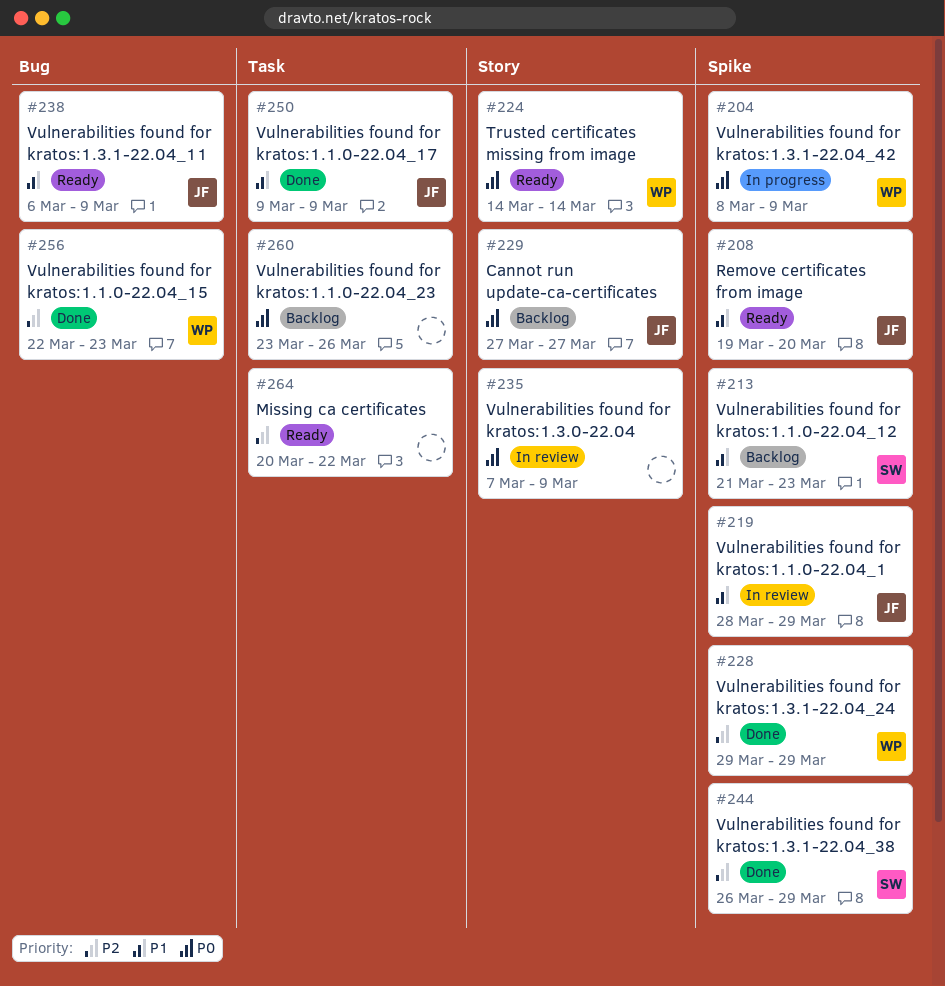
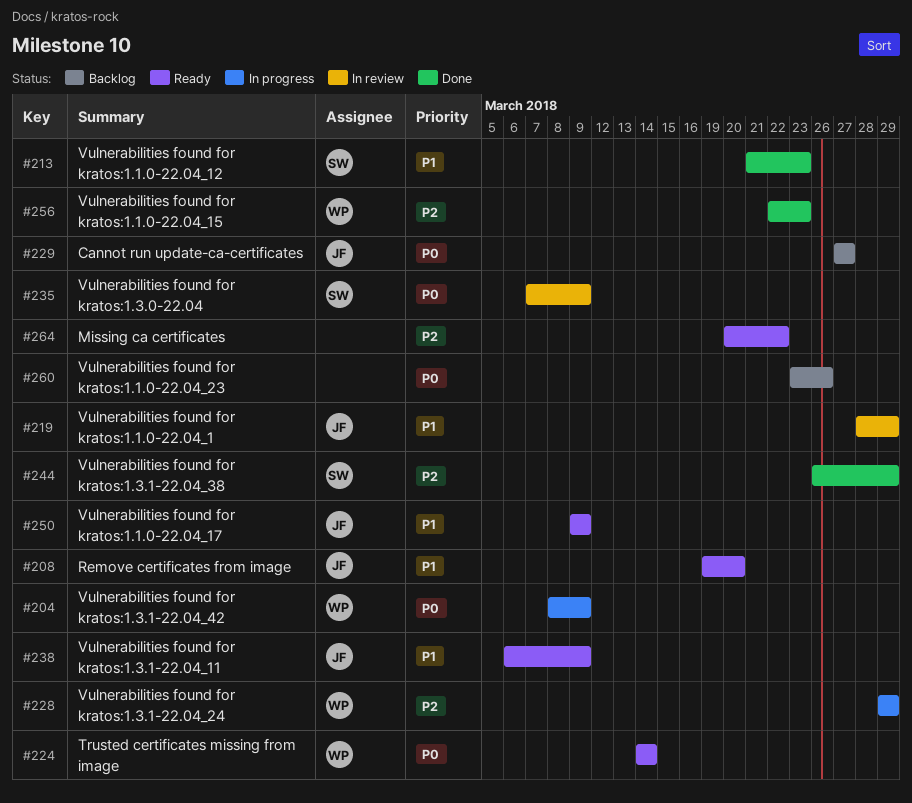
#213, status: Backlog -> Done
#228, status: Done -> In progress
#235, owner: none -> SW
#250, status: Done -> Ready

